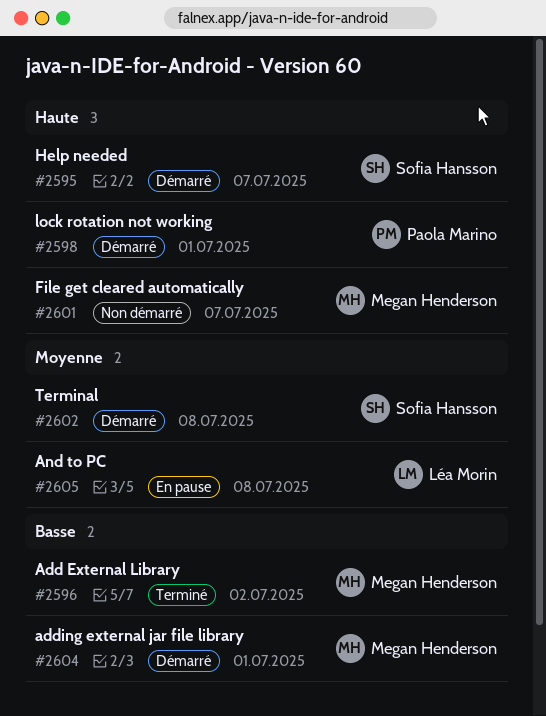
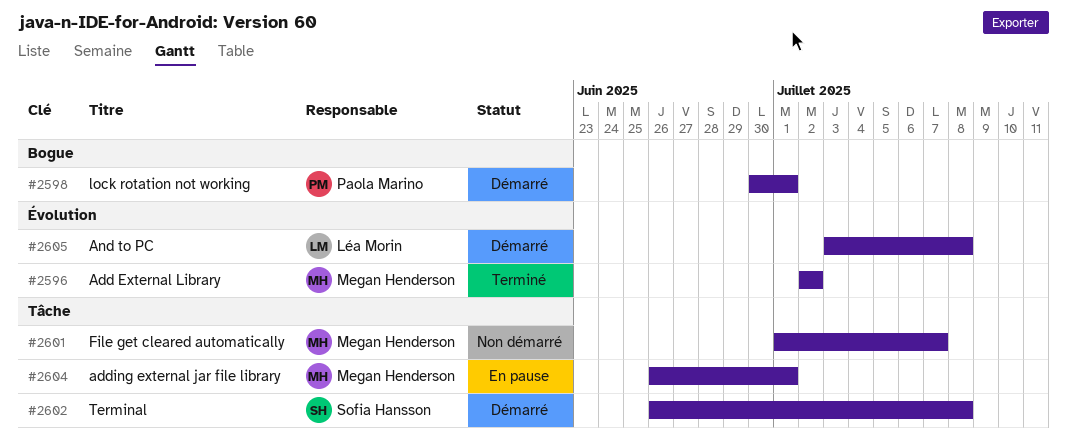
#2595: present -> none
#2604, status: Démarré -> En pause
#2605, status: En pause -> Démarré

